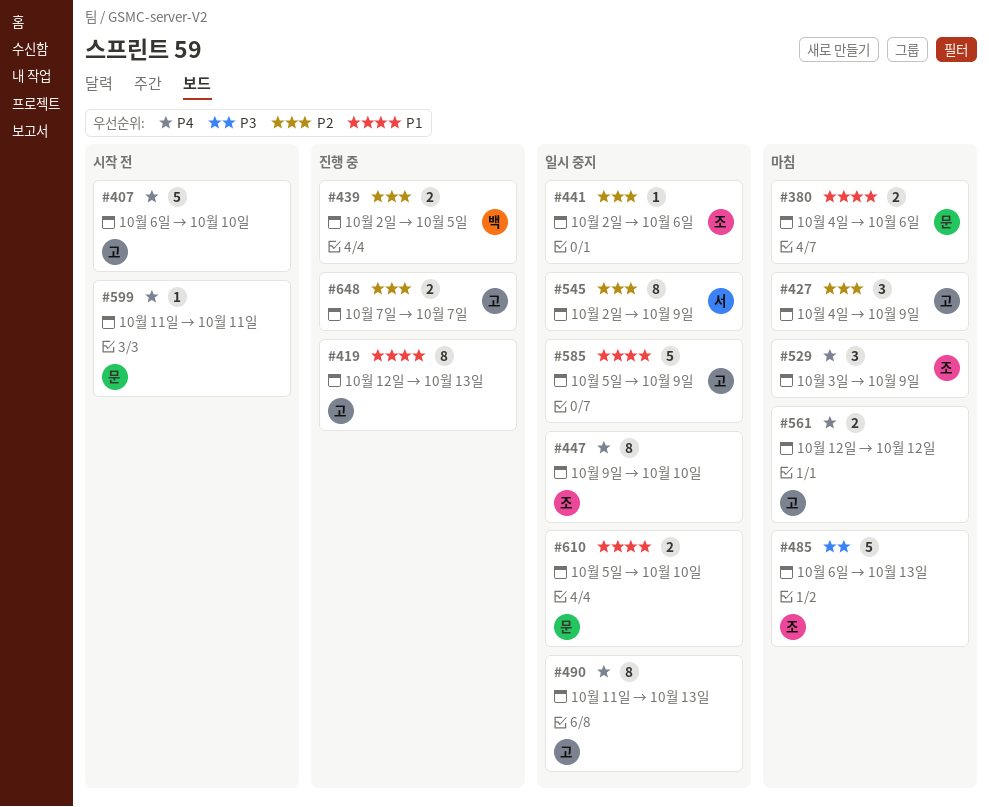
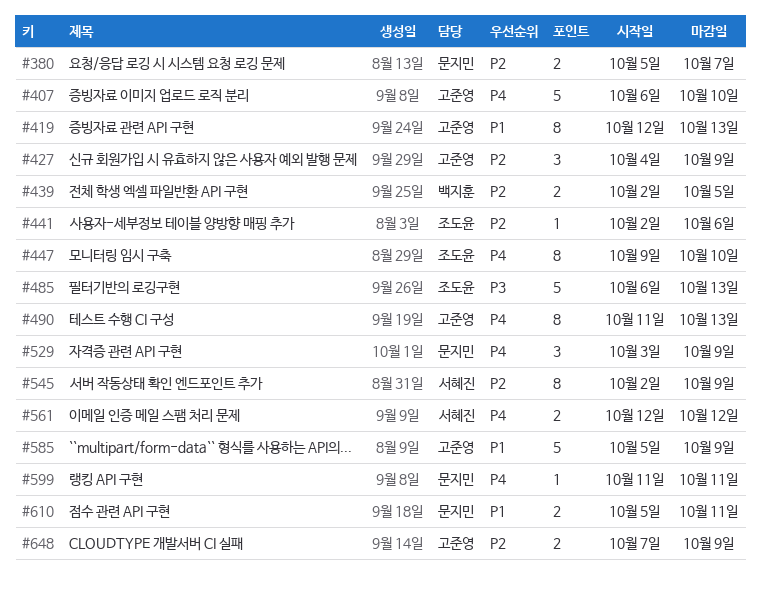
#380, priority: P1 -> P2
#380, start: Oct 4 -> Oct 5
#380, due: Oct 6 -> Oct 7
#529, owner: 조도윤 -> 문지민
#561, owner: 고준영 -> 서혜진
#610, due: Oct 10 -> Oct 11
#648, due: Oct 7 -> Oct 9

